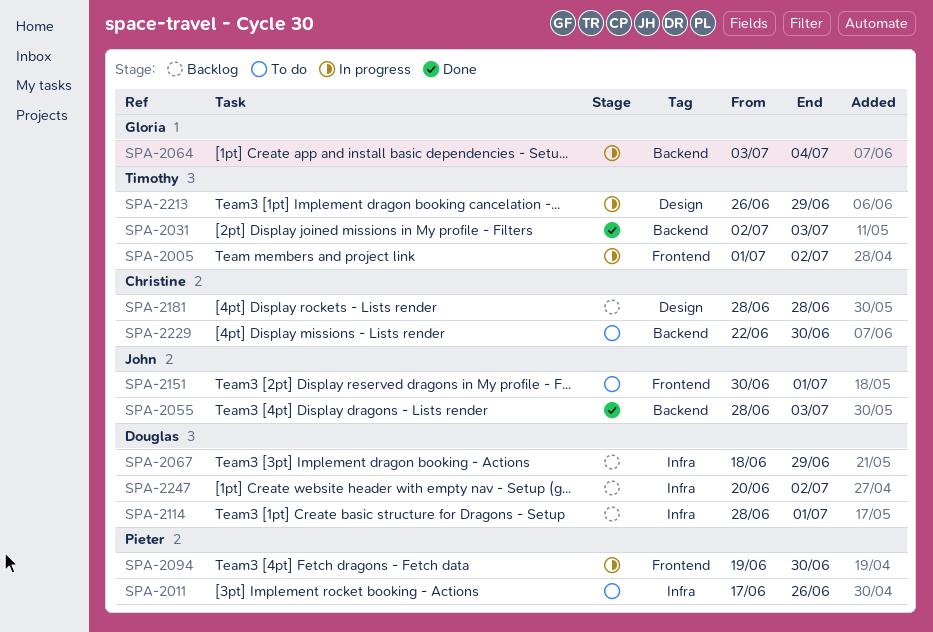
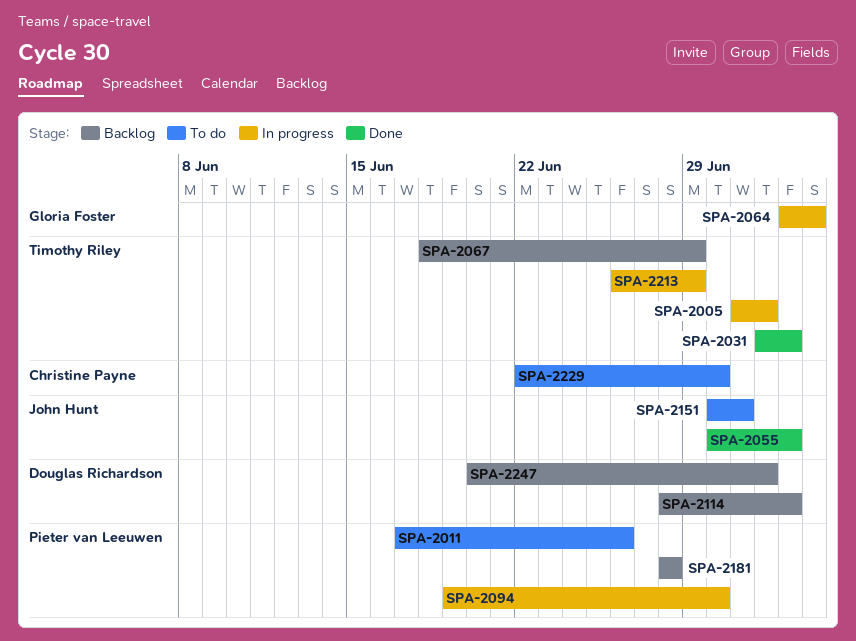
SPA-2055, start: Jun 28 -> Jun 30
SPA-2067, owner: Douglas Richardson -> Timothy Riley
SPA-2114, due: Jul 1 -> Jul 3
SPA-2181, owner: Christine Payne -> Pieter van Leeuwen

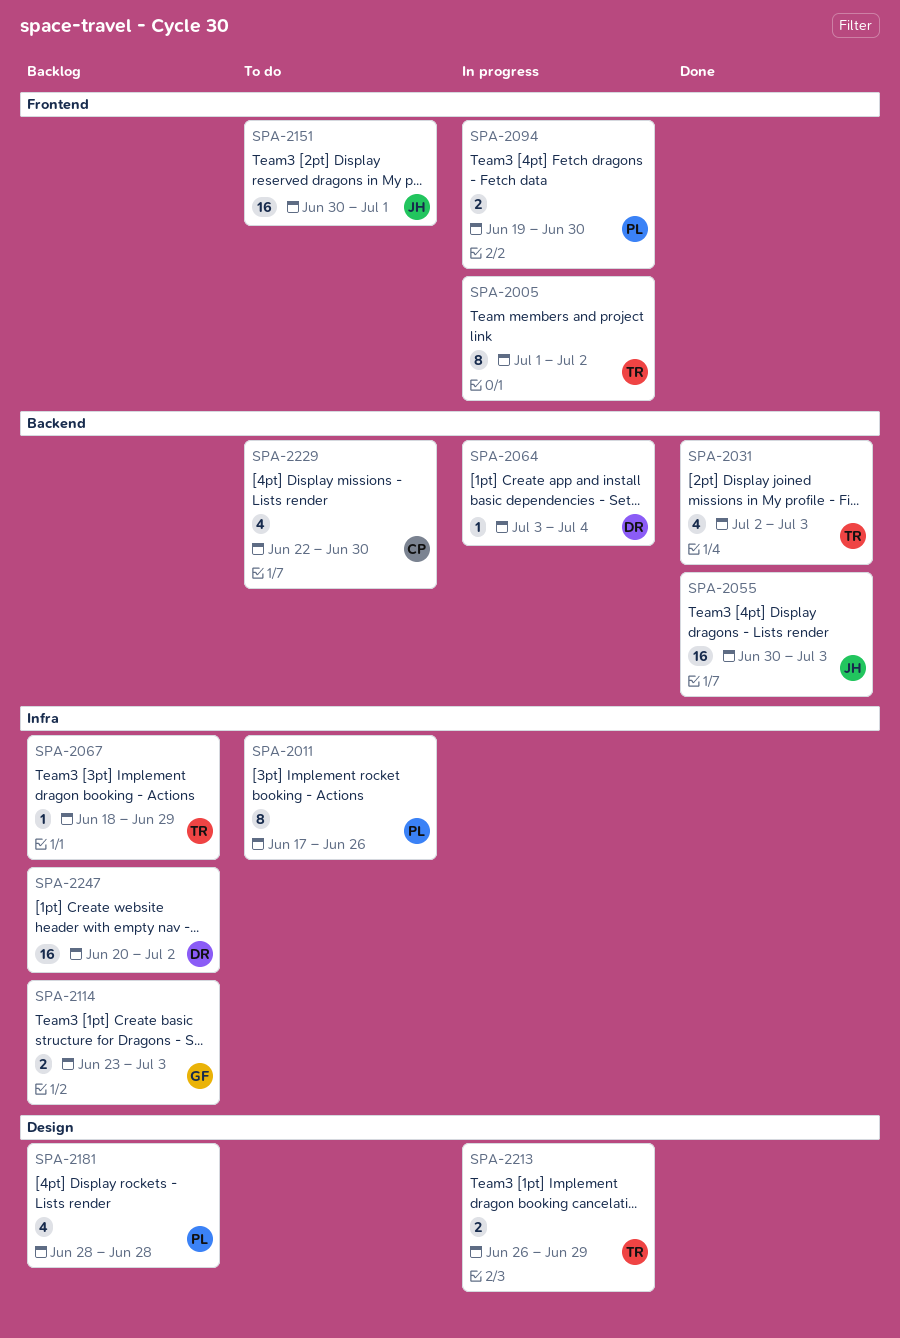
SPA-2064, owner: Gloria Foster -> Douglas Richardson
SPA-2114, owner: Douglas Richardson -> Gloria Foster
SPA-2114, start: Jun 28 -> Jun 23

